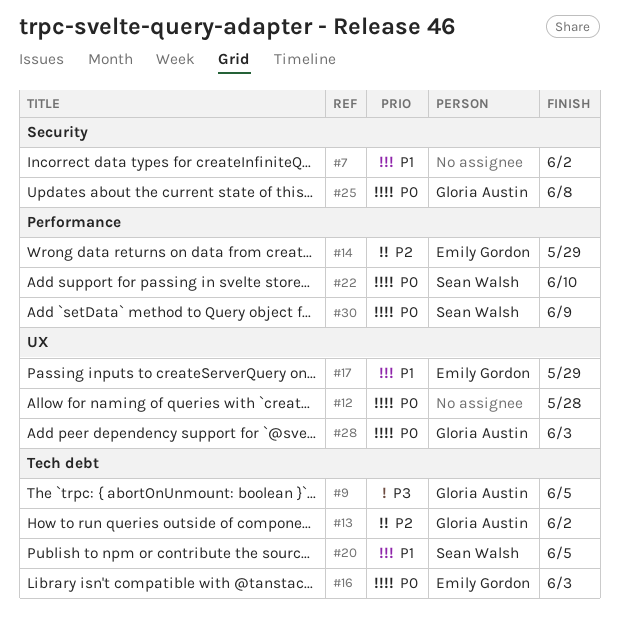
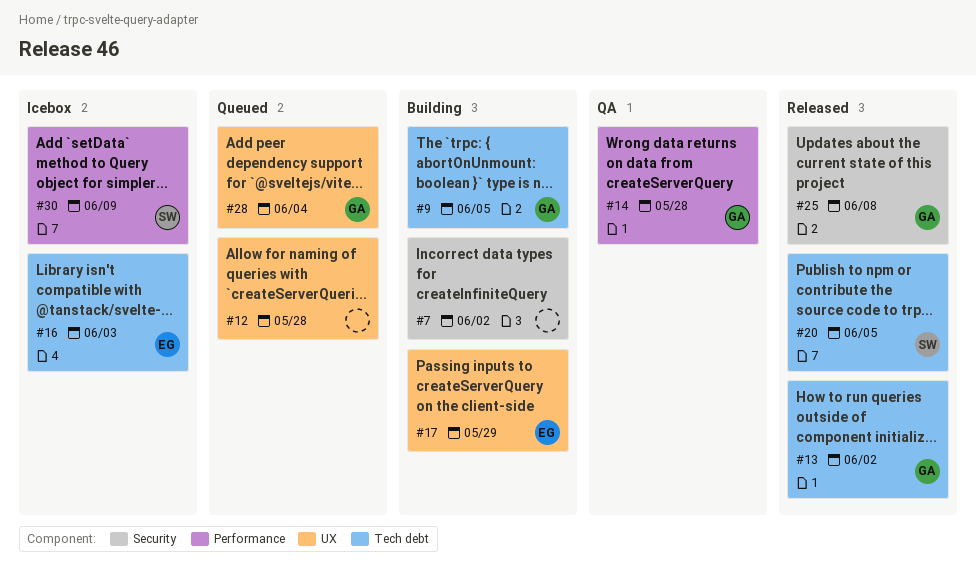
#14, owner: Emily Gordon -> Gloria Austin
#14, due: May 29 -> May 28
#22: present -> none
#28, due: Jun 3 -> Jun 4

